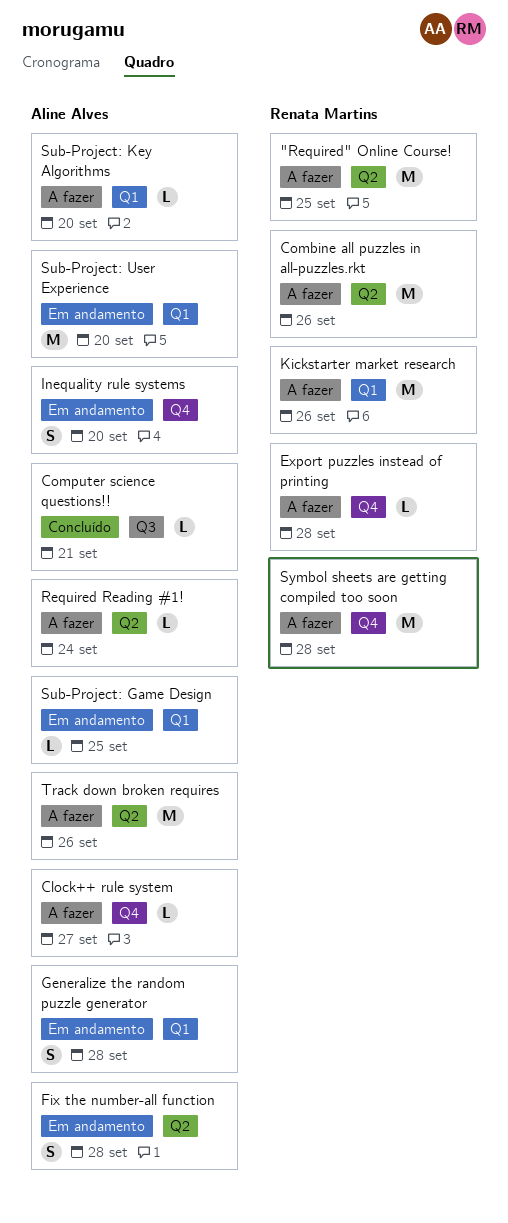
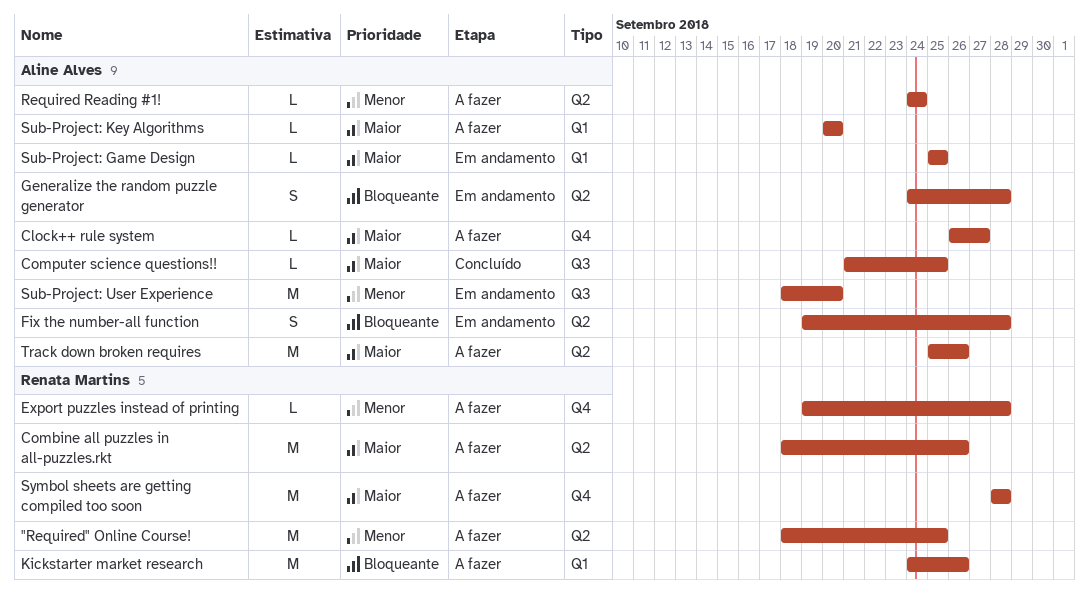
Computer science questions!!, due: Sep 21 -> Sep 25
Generalize the random puzzle generator, label: Q1 -> Q2
Inequality rule systems: present -> none
Sub-Project: User Experience, label: Q1 -> Q3

